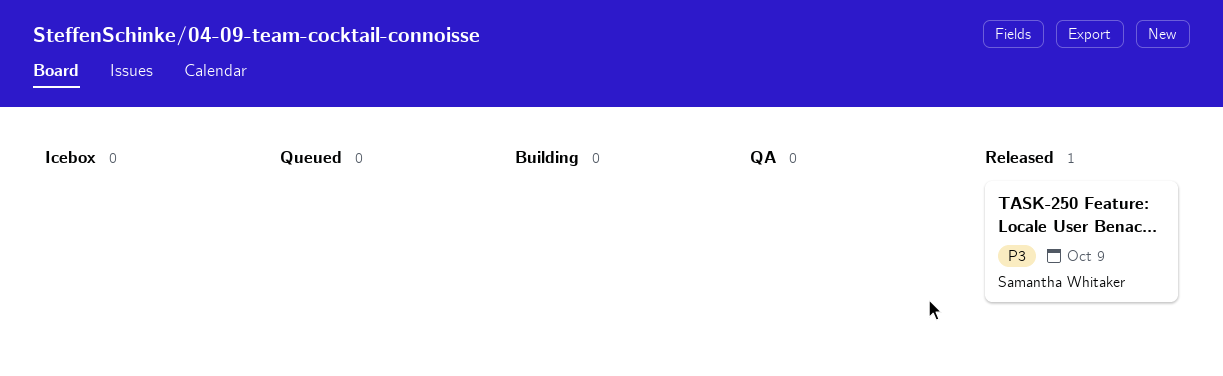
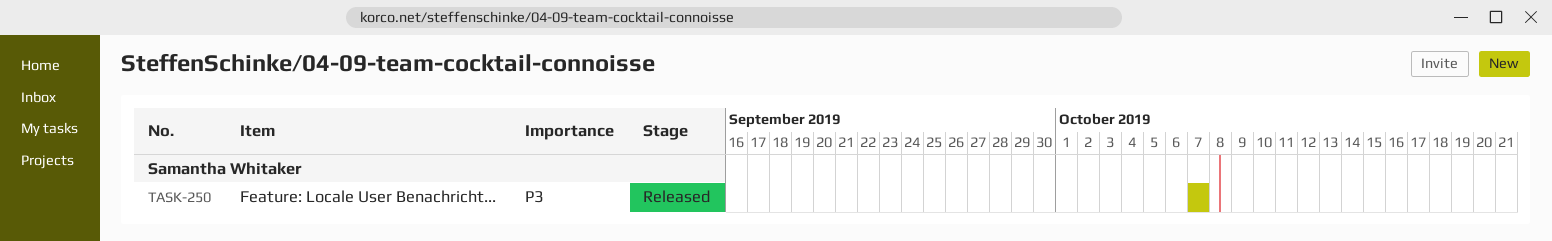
TASK-250, due: Oct 9 -> Oct 7

